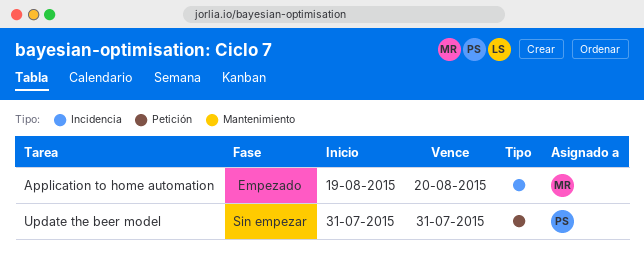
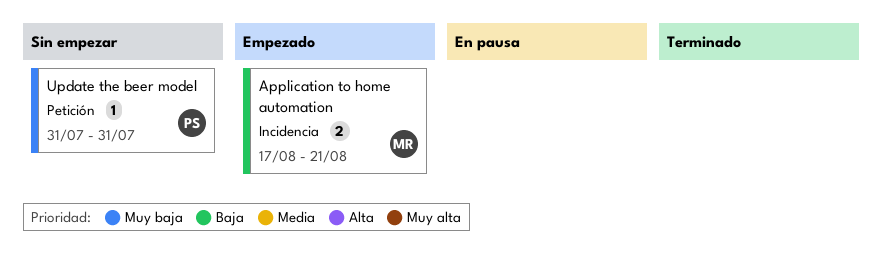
Application to home automation, start: Aug 19 -> Aug 17
Application to home automation, due: Aug 20 -> Aug 21

